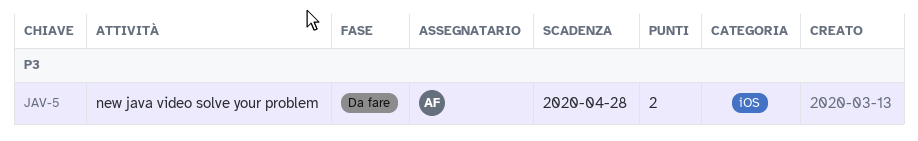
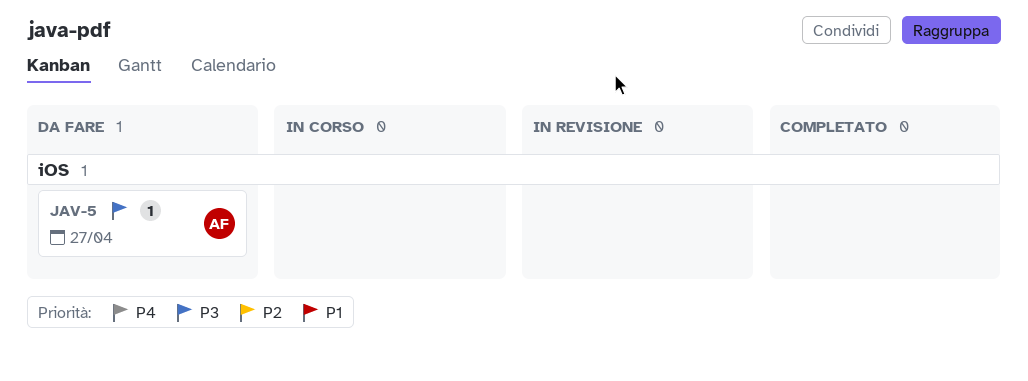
JAV-5, estimate: 2 -> 1
JAV-5, due: Apr 28 -> Apr 27

